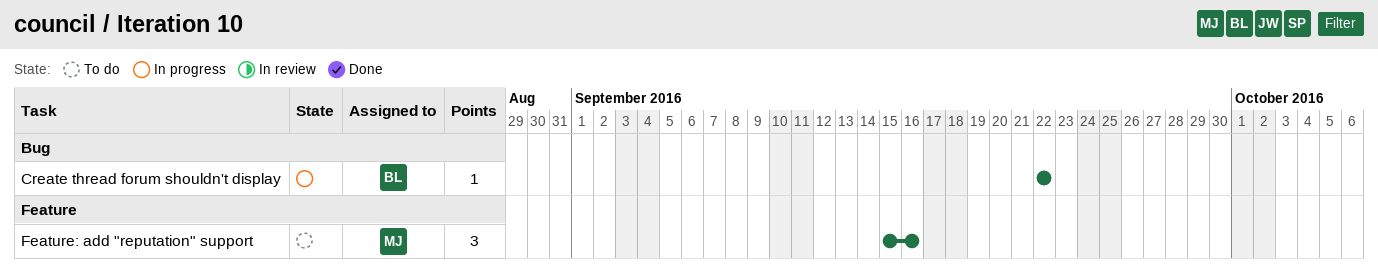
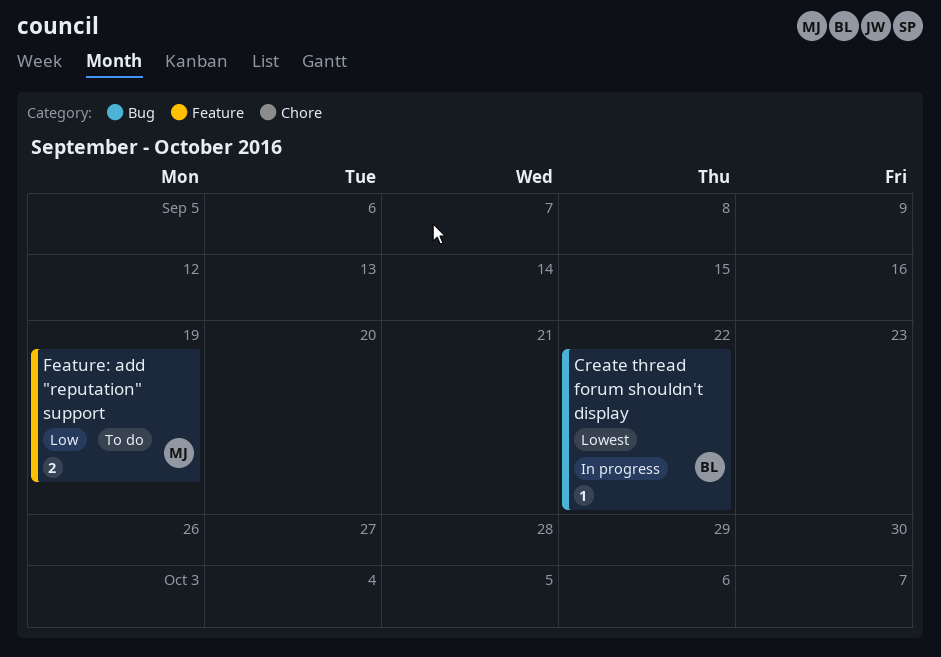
Feature: add "reputation" support, estimate: 3 -> 2
Feature: add "reputation" support, due: Sep 16 -> Sep 19

